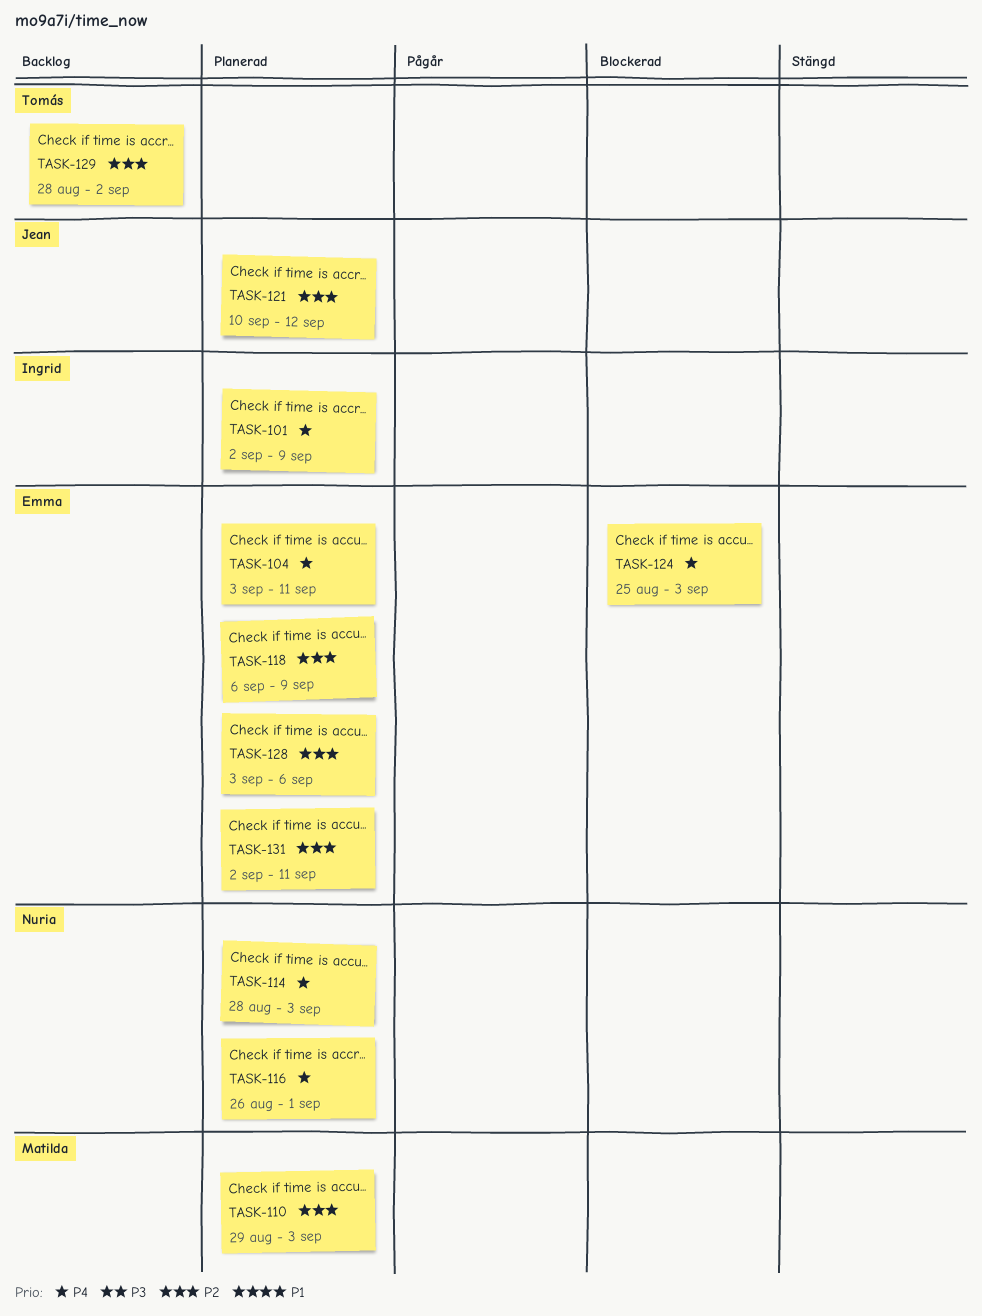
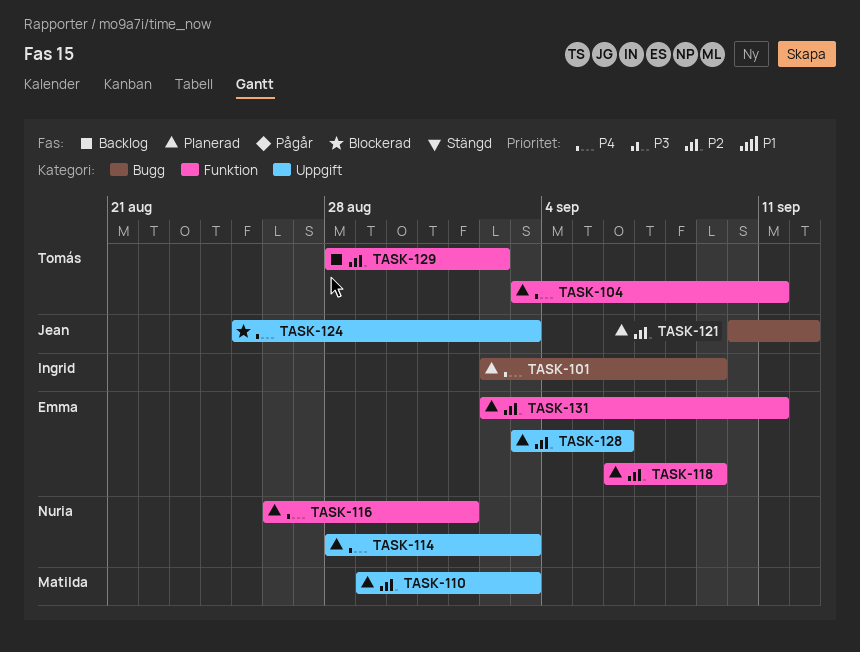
TASK-104, owner: Emma -> Tomás
TASK-124, owner: Emma -> Jean

